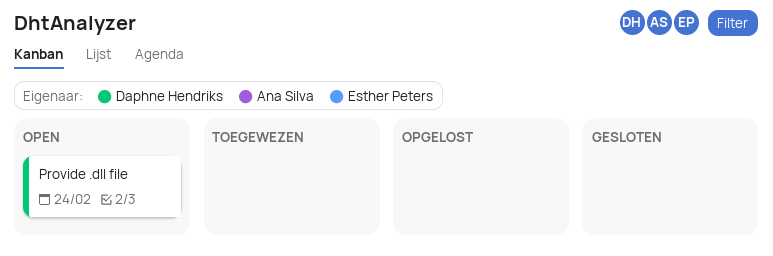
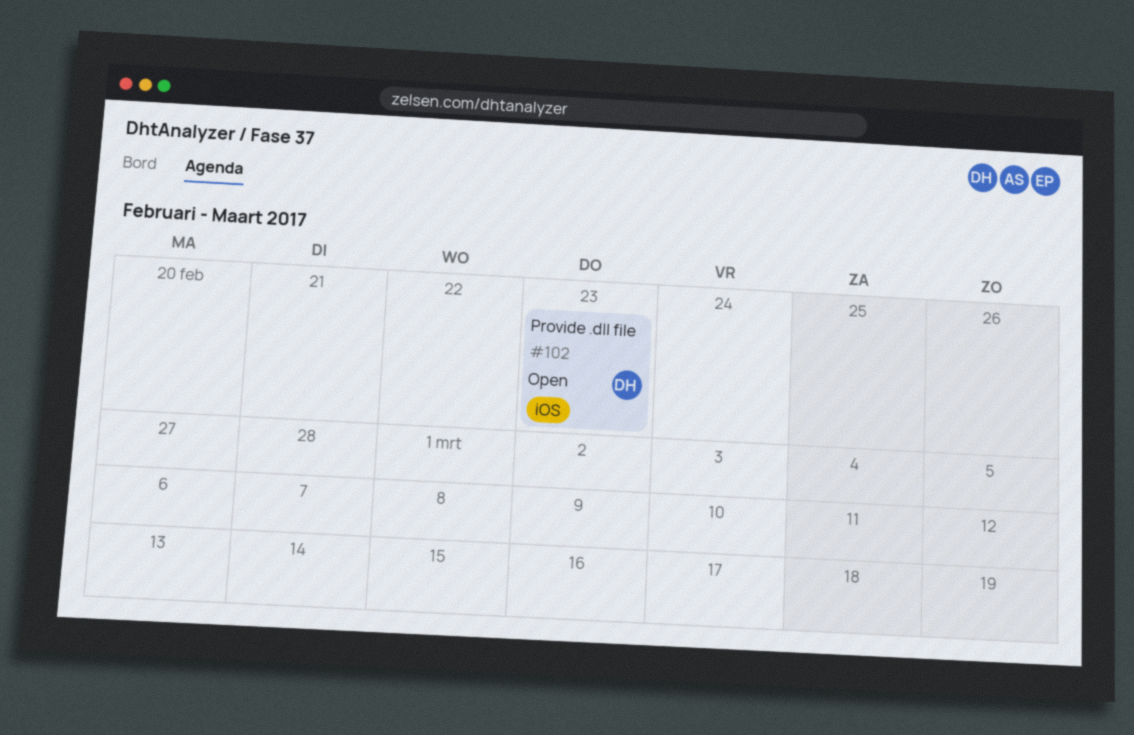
Provide .dll file, due: Feb 24 -> Feb 23

